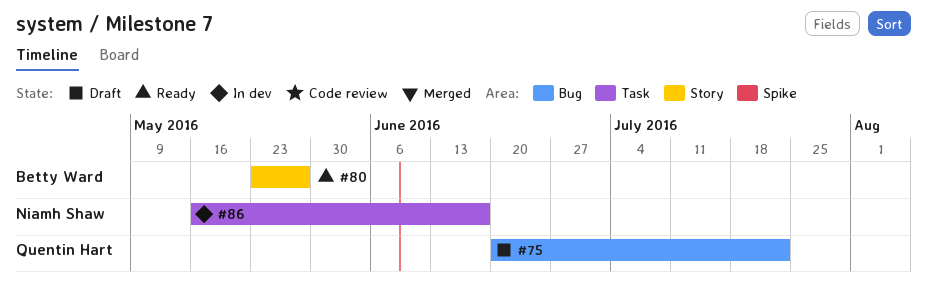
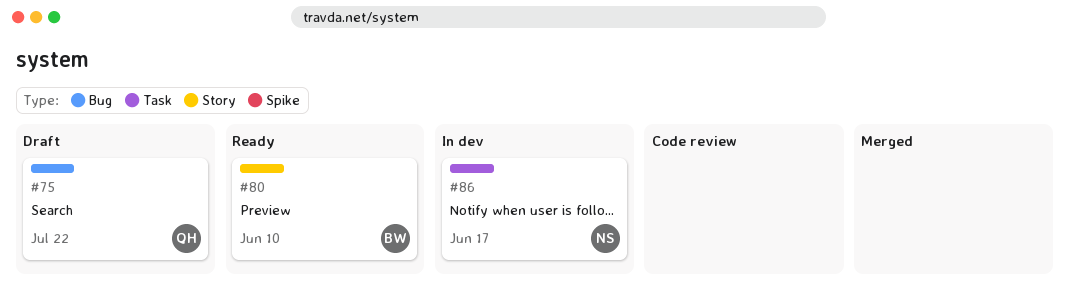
#80, due: May 27 -> Jun 10

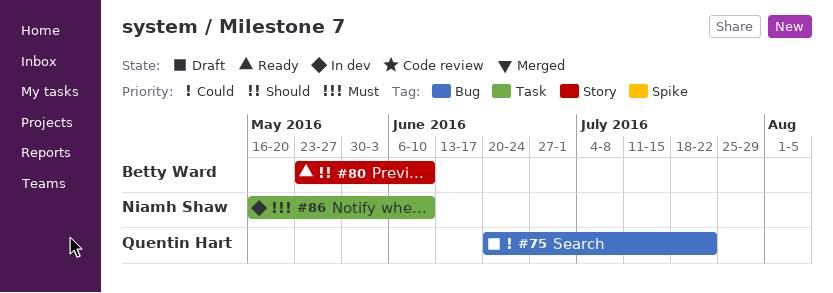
#86, due: Jun 17 -> Jun 10

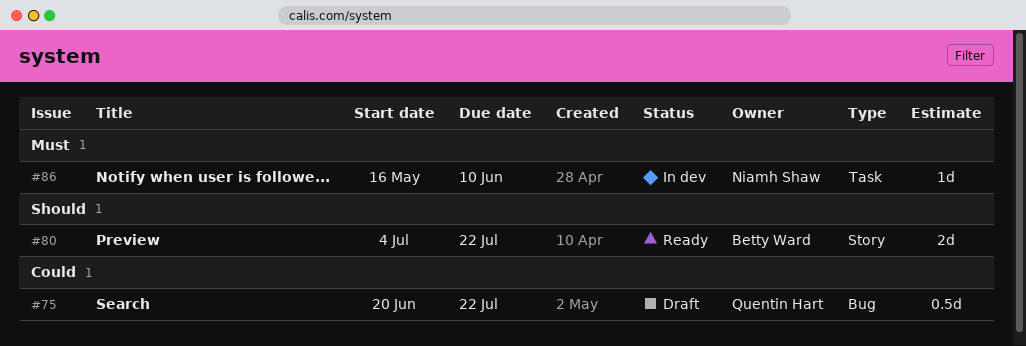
#80, start: May 23 -> Jul 4
#80, due: Jun 10 -> Jul 22

